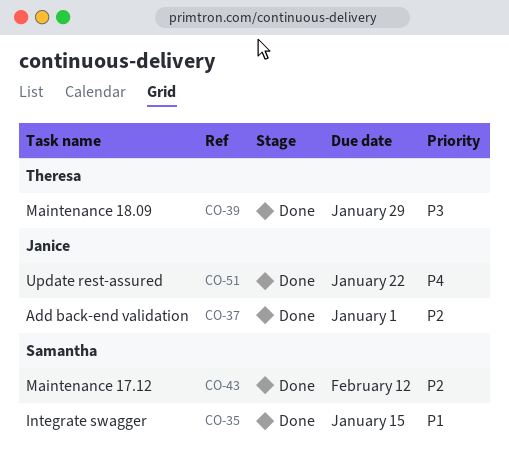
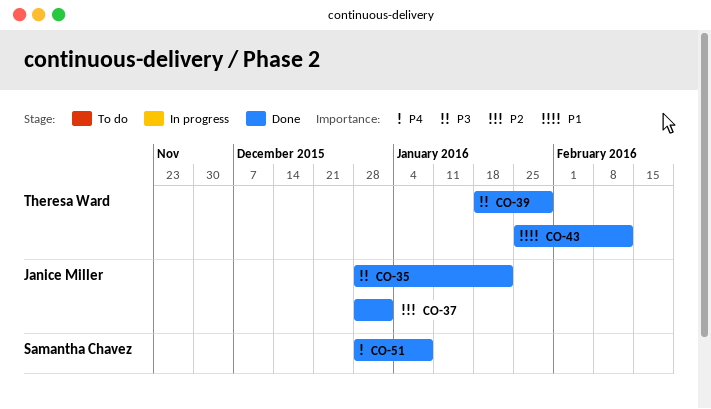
CO-35, owner: Samantha Chavez -> Janice Miller
CO-35, priority: P1 -> P3
CO-35, due: Jan 15 -> Jan 22
CO-43, owner: Samantha Chavez -> Theresa Ward
CO-43, priority: P2 -> P1
CO-51, owner: Janice Miller -> Samantha Chavez
CO-51, due: Jan 22 -> Jan 8

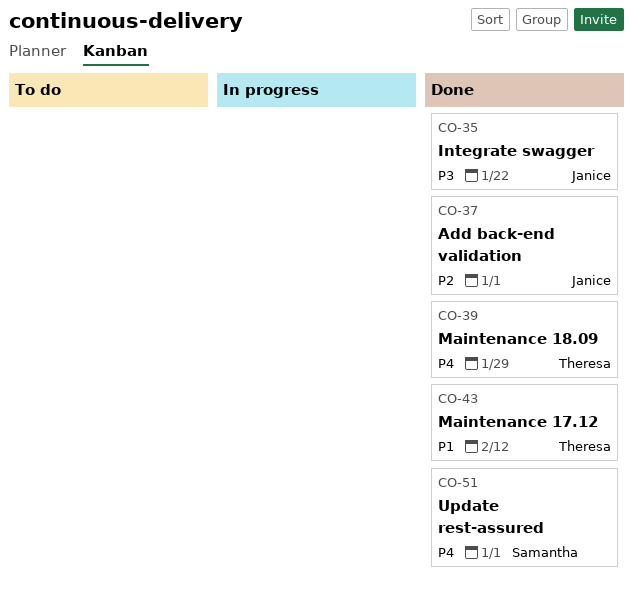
CO-39, priority: P3 -> P4
CO-51, due: Jan 8 -> Jan 1

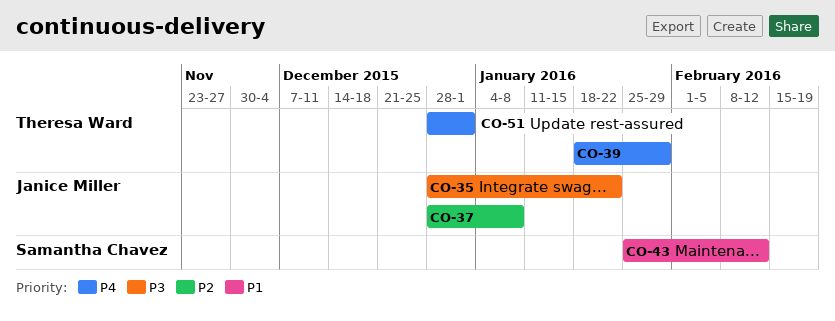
CO-37, due: Jan 1 -> Jan 8
CO-43, owner: Theresa Ward -> Samantha Chavez
CO-51, owner: Samantha Chavez -> Theresa Ward

